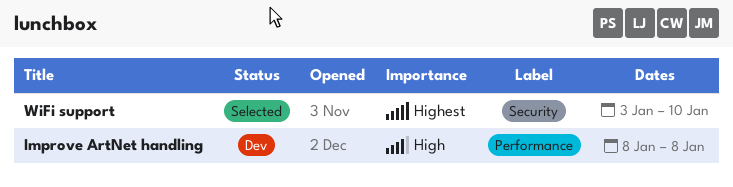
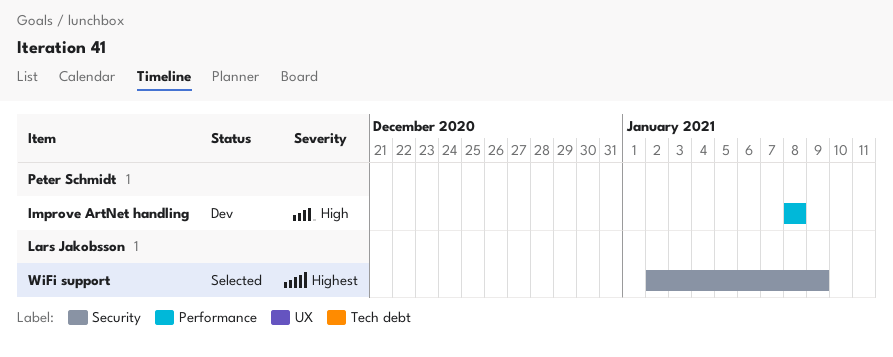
WiFi support, start: Jan 3 -> Jan 2
WiFi support, due: Jan 10 -> Jan 9

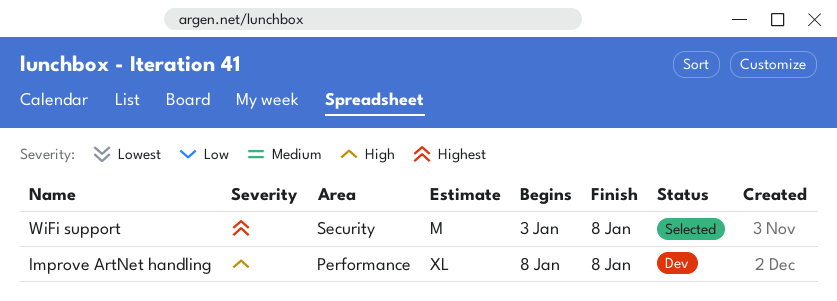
WiFi support, start: Jan 2 -> Jan 3
WiFi support, due: Jan 9 -> Jan 8

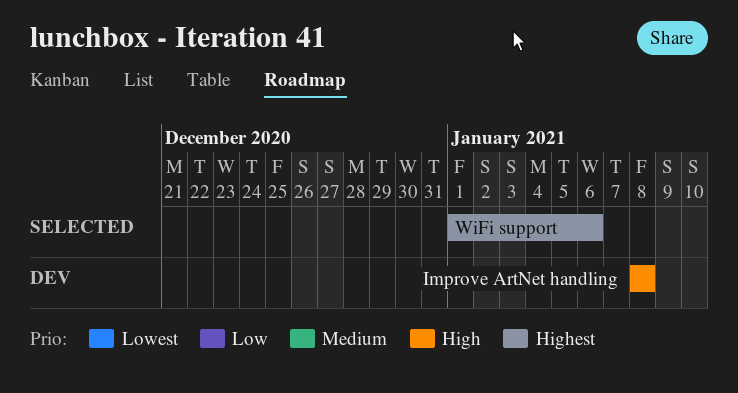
WiFi support, start: Jan 3 -> Jan 1
WiFi support, due: Jan 8 -> Jan 6

